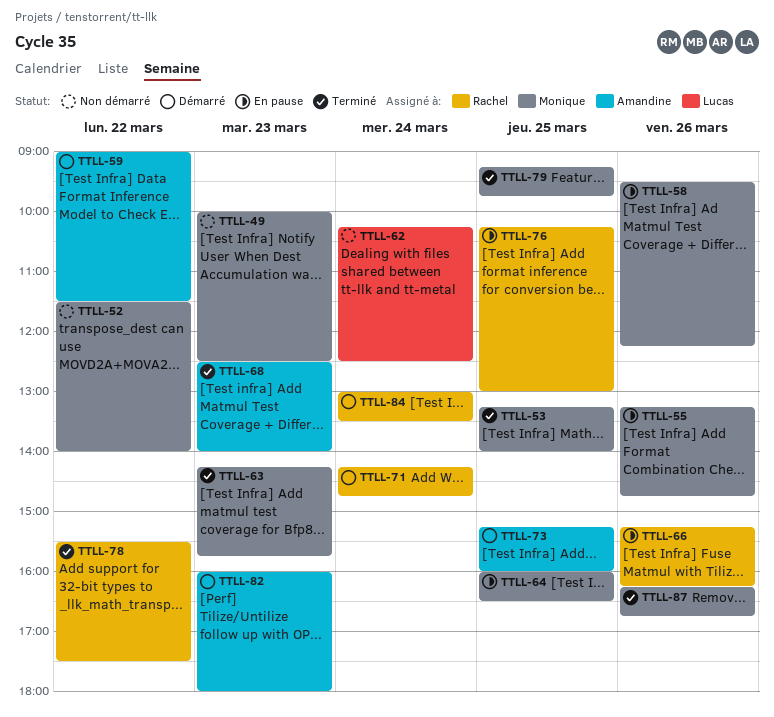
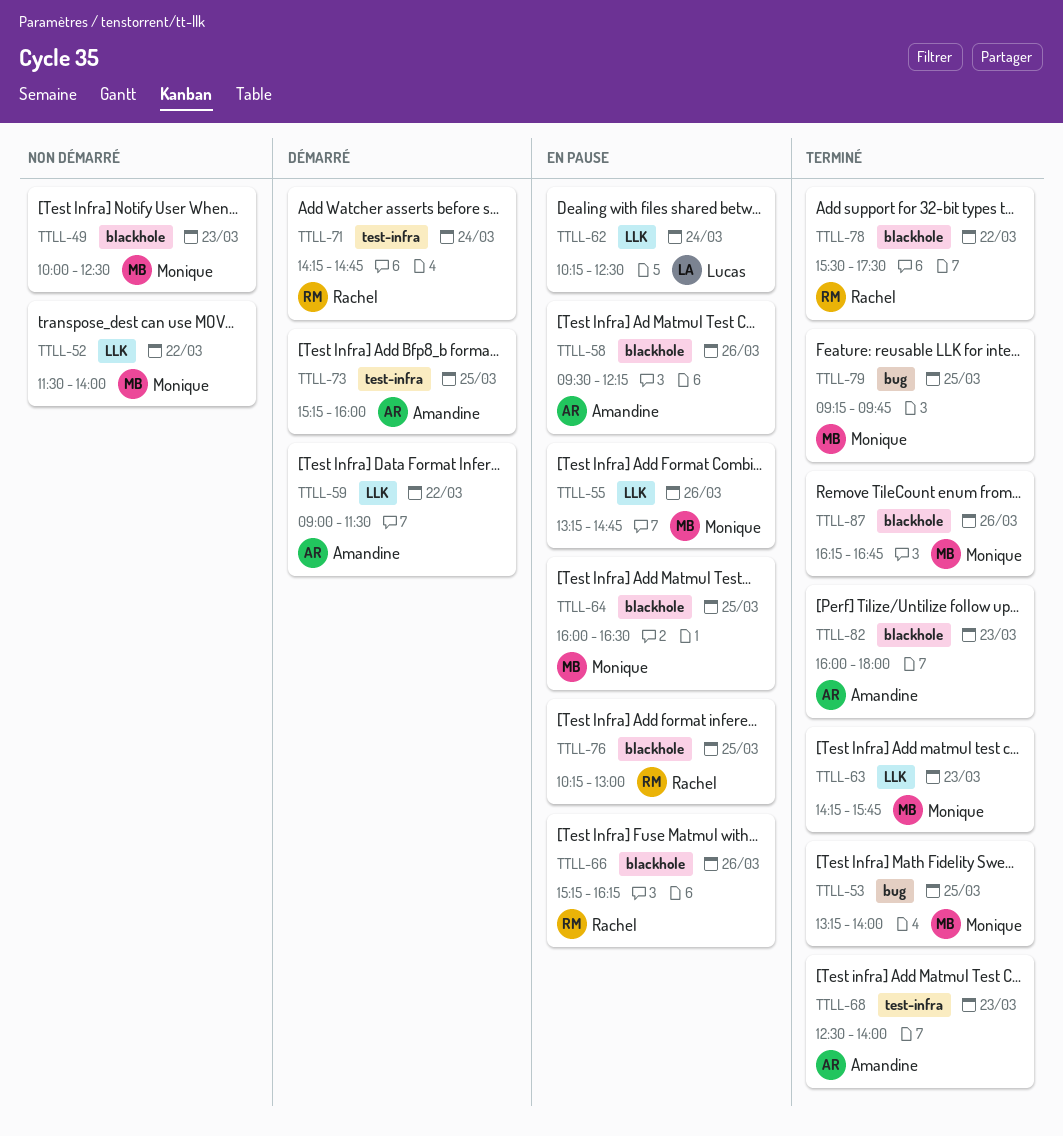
TTLL-58, owner: Monique -> Amandine
TTLL-62, status: Non démarré -> En pause
TTLL-82, status: Démarré -> Terminé
TTLL-84: present -> none

